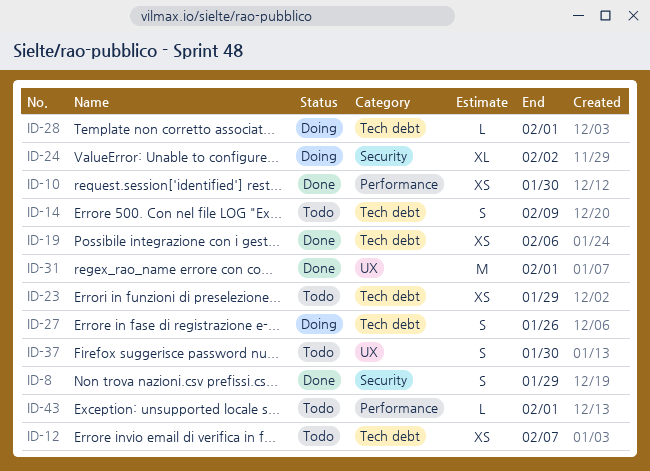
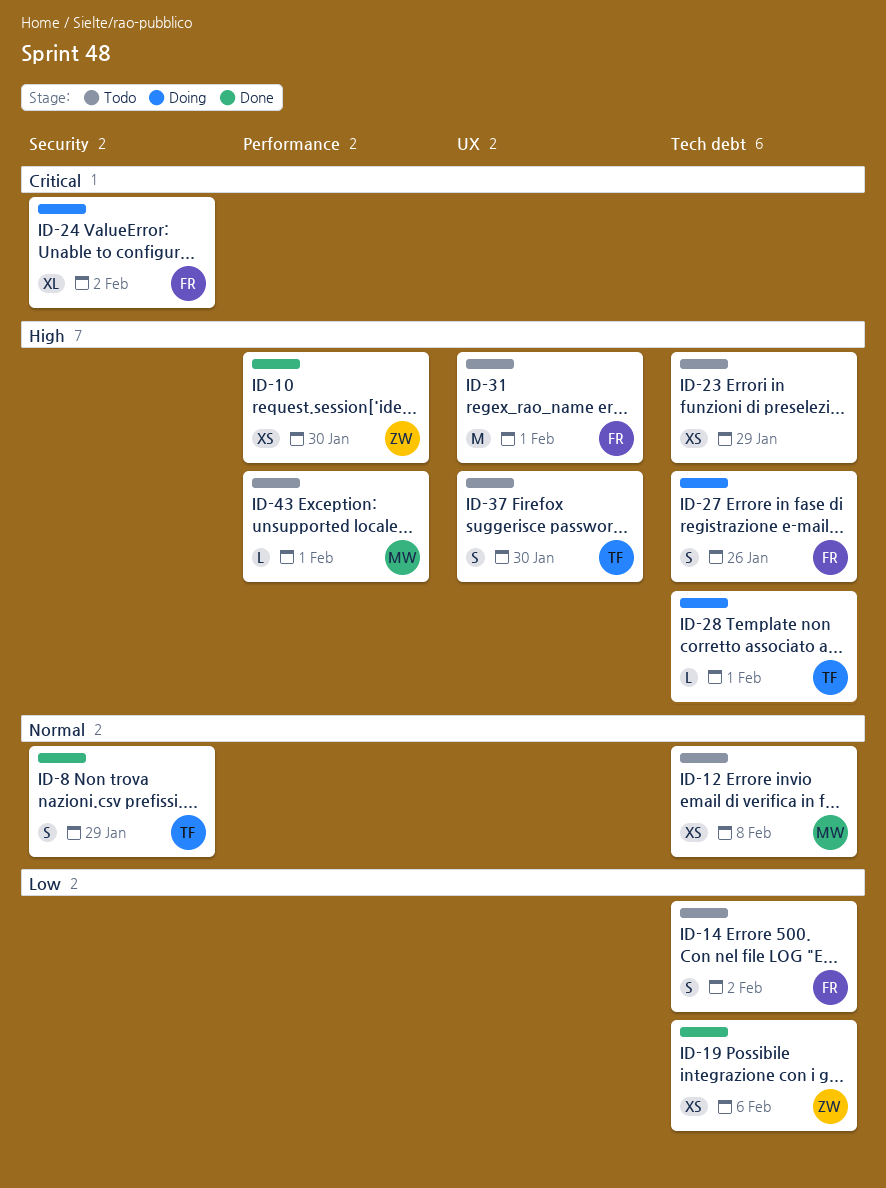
ID-12, due: Feb 7 -> Feb 8
ID-14, due: Feb 9 -> Feb 2
ID-31, status: Done -> Todo

